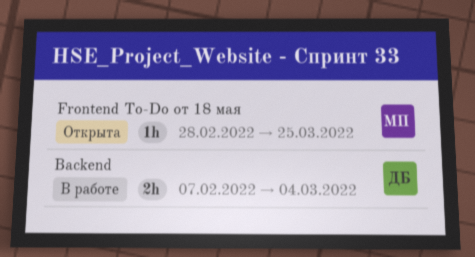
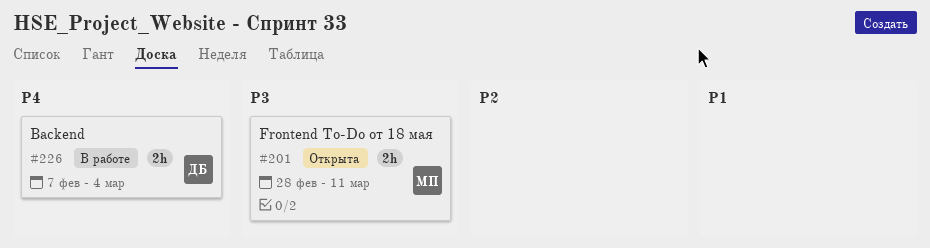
Frontend To-Do от 18 мая, estimate: 1h -> 2h
Frontend To-Do от 18 мая, due: Mar 25 -> Mar 11

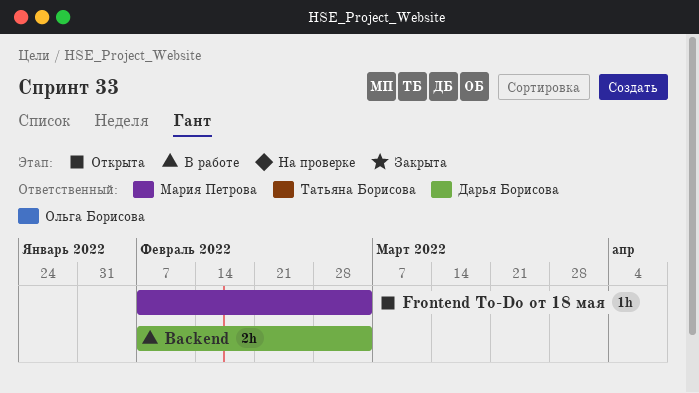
Frontend To-Do от 18 мая, estimate: 2h -> 1h
Frontend To-Do от 18 мая, start: Feb 28 -> Feb 7
Frontend To-Do от 18 мая, due: Mar 11 -> Mar 4

